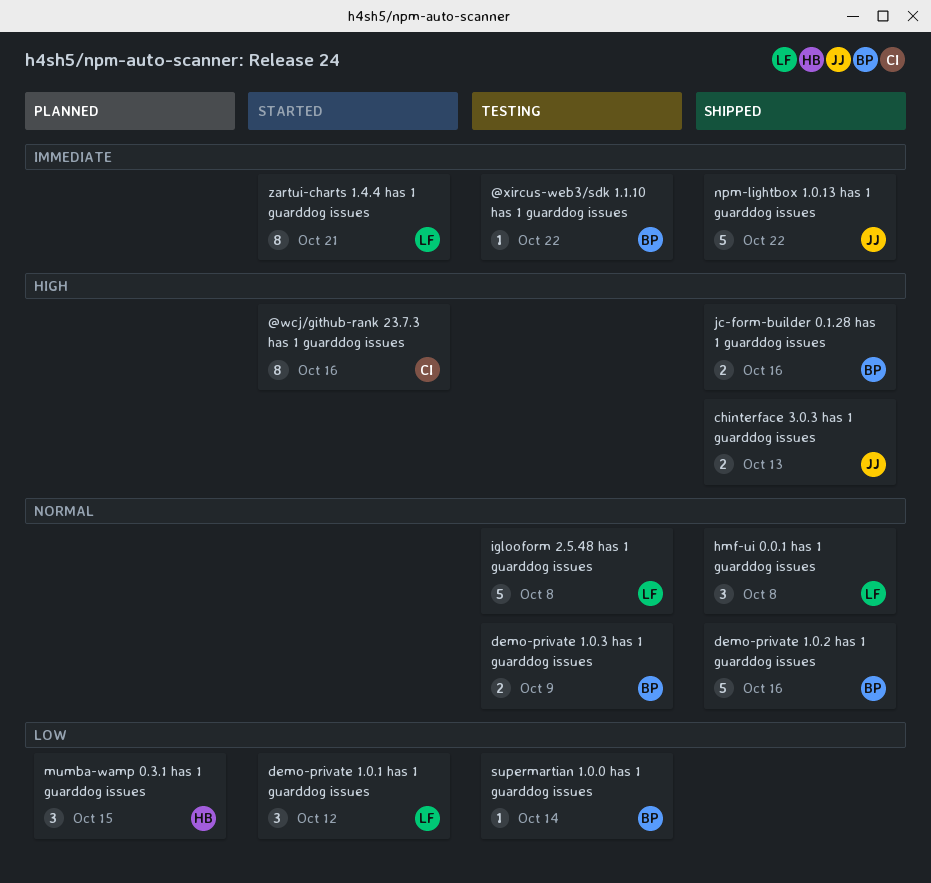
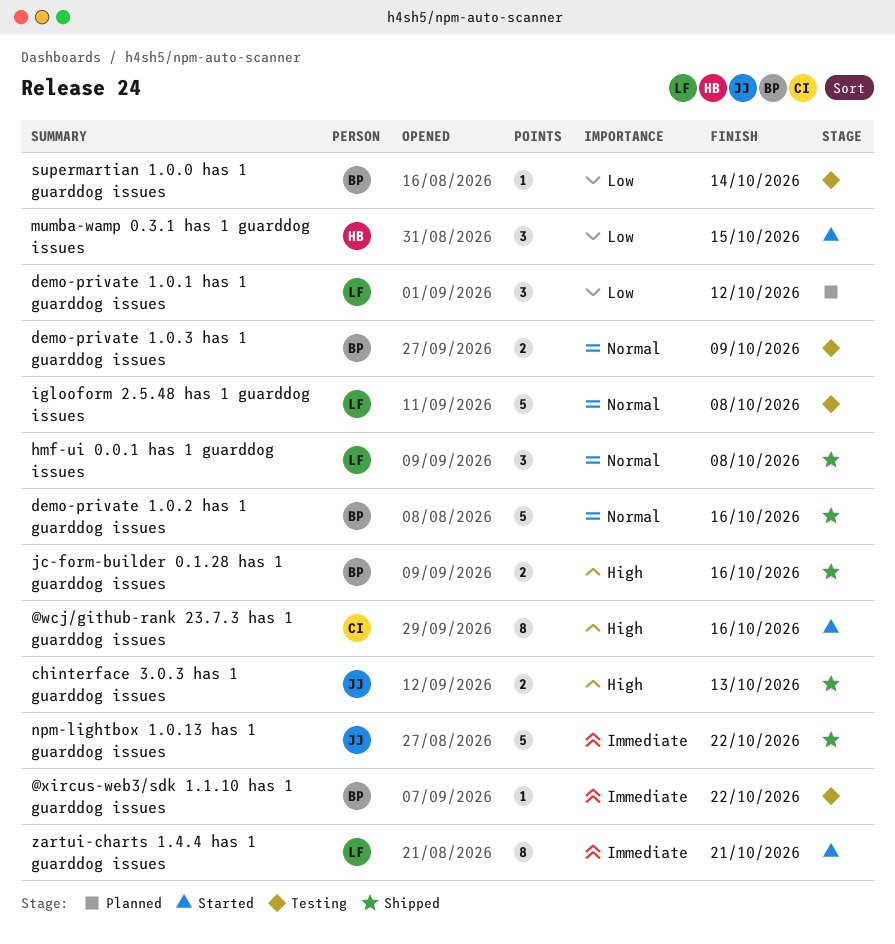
demo-private 1.0.1 has 1 guarddog issues, status: Started -> Planned
mumba-wamp 0.3.1 has 1 guarddog issues, status: Planned -> Started

